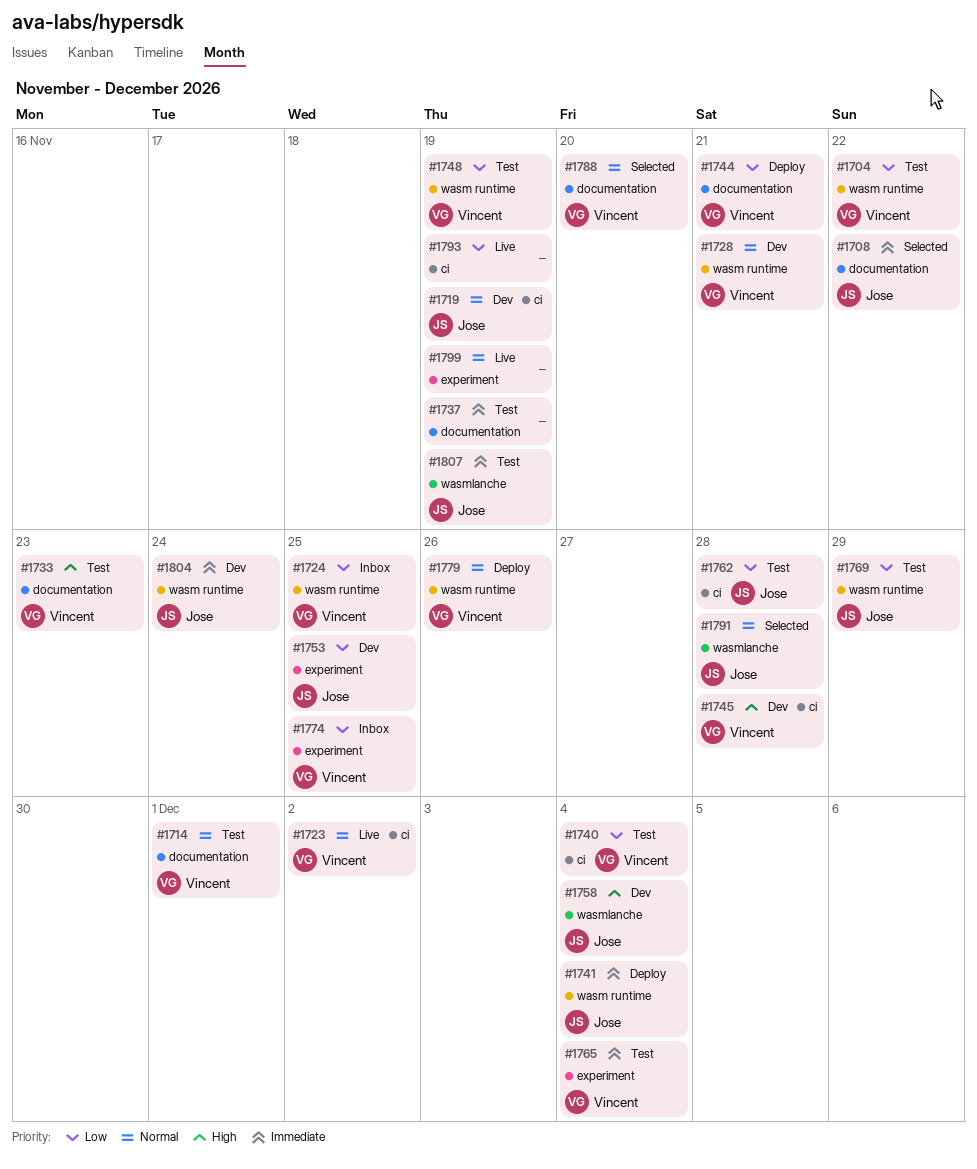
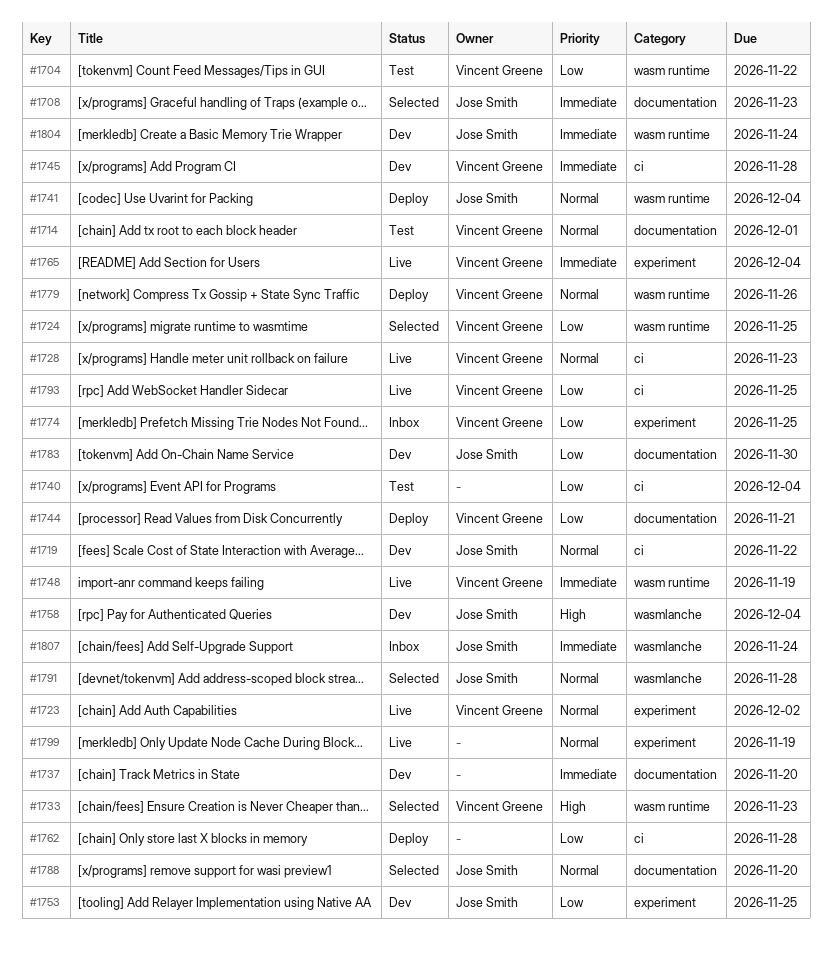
#1708, due: Nov 22 -> Nov 23
#1719, due: Nov 19 -> Nov 22
#1723, label: ci -> experiment
#1724, status: Inbox -> Selected
#1728, status: Dev -> Live
#1728, label: wasm runtime -> ci
#1728, due: Nov 21 -> Nov 23
#1733, status: Test -> Selected
#1733, label: documentation -> wasm runtime
#1737, status: Test -> Dev
#1737, due: Nov 19 -> Nov 20
#1740, owner: Vincent Greene -> none
#1741, priority: Immediate -> Normal
#1745, priority: High -> Immediate
#1748, status: Test -> Live
#1748, priority: Low -> Immediate
#1762, status: Test -> Deploy
#1762, owner: Jose Smith -> none
#1765, status: Test -> Live
#1769: present -> none
#1783: none -> present
#1788, owner: Vincent Greene -> Jose Smith
#1793, owner: none -> Vincent Greene
#1793, due: Nov 19 -> Nov 25
#1807, status: Test -> Inbox
#1807, due: Nov 19 -> Nov 24

